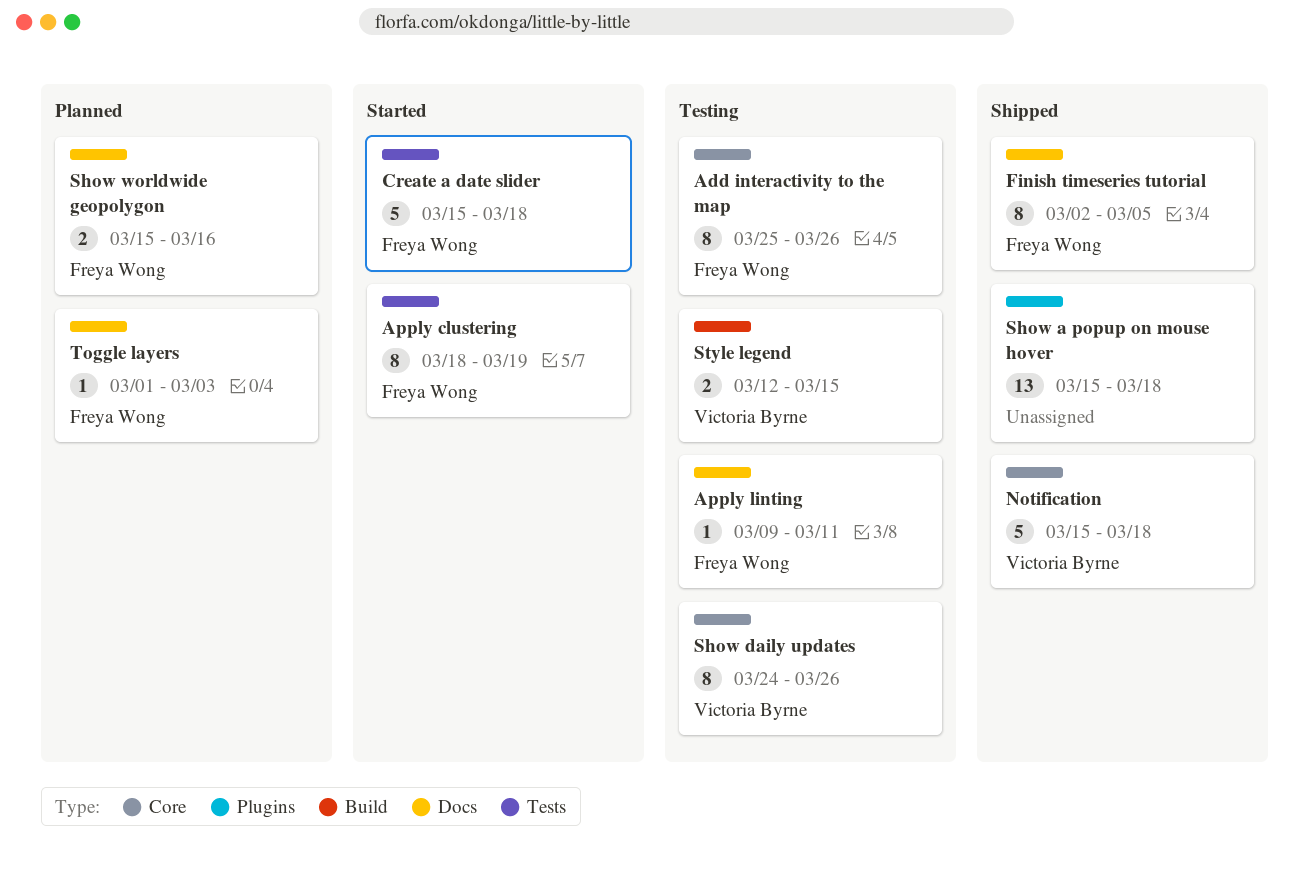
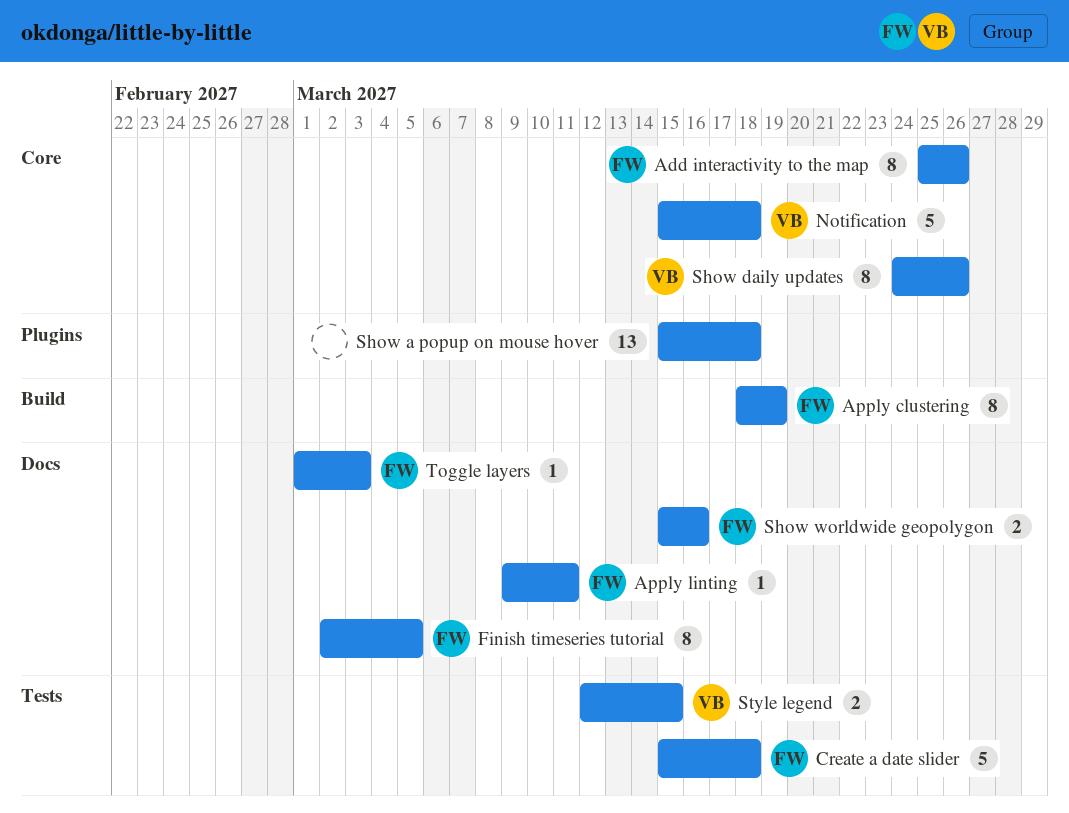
Apply clustering, label: Tests -> Build
Style legend, label: Build -> Tests

